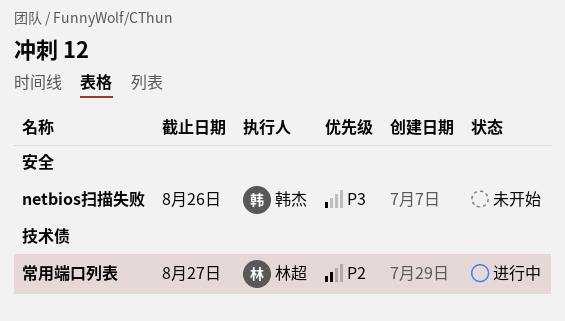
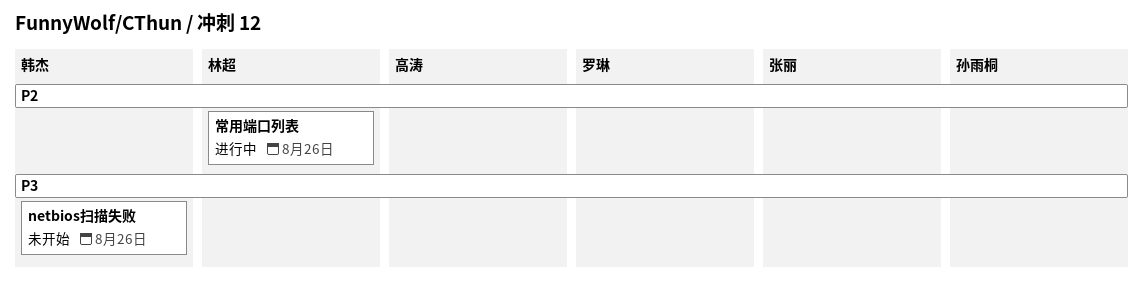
常用端口列表, due: Aug 27 -> Aug 26

